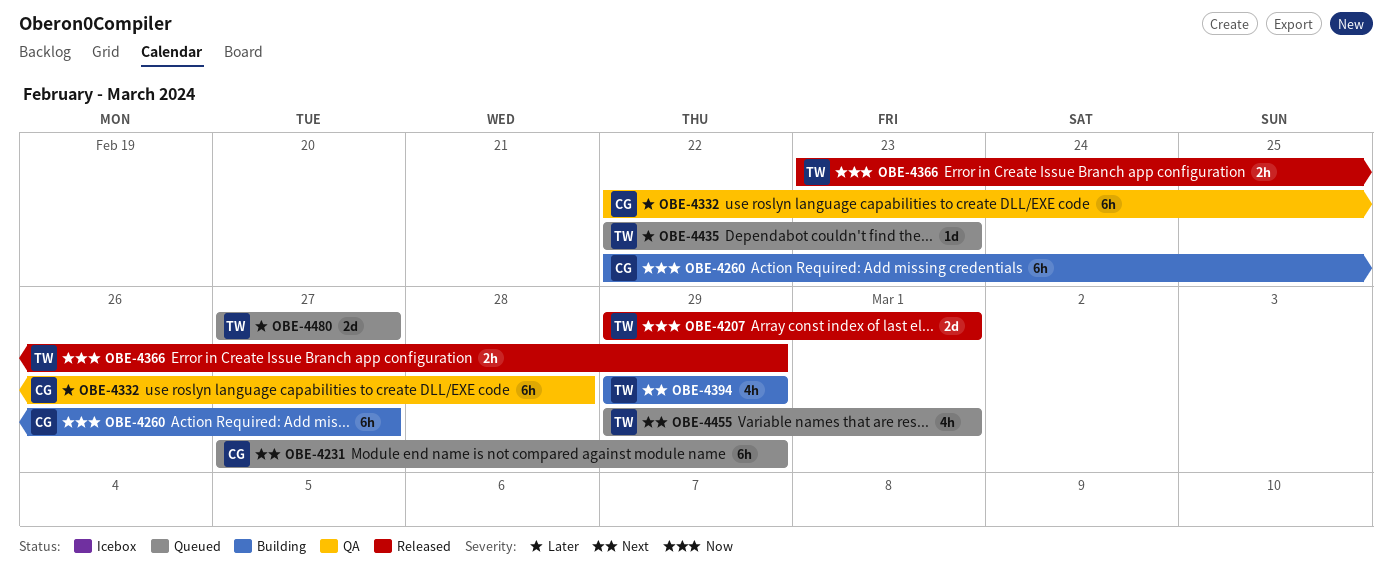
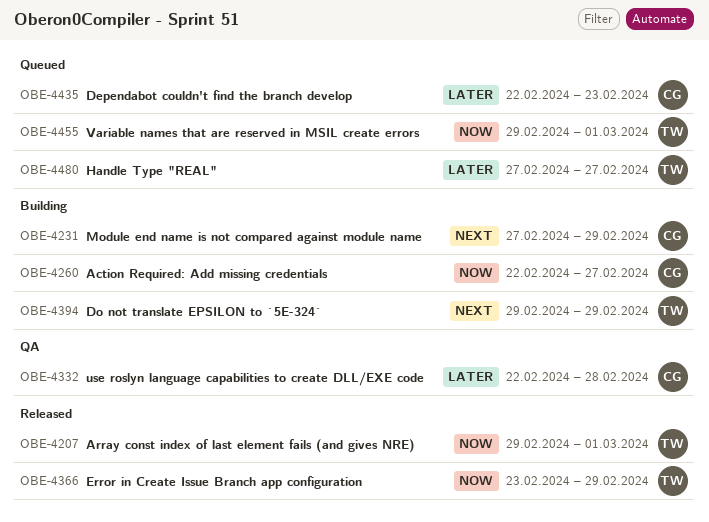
OBE-4231, status: Queued -> Building
OBE-4435, owner: TW -> CG
OBE-4455, priority: Next -> Now

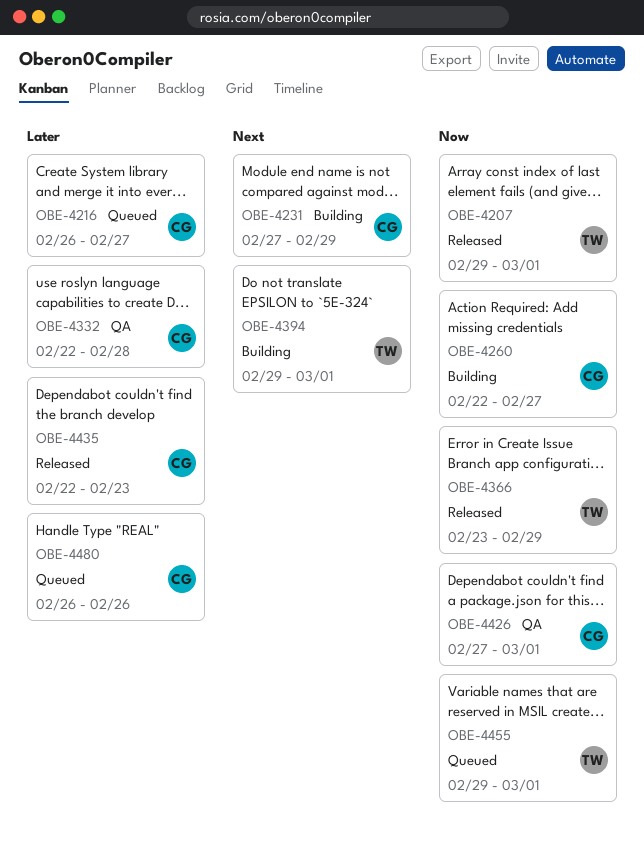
OBE-4216: none -> present
OBE-4394, due: Feb 29 -> Mar 1
OBE-4426: none -> present
OBE-4435, status: Queued -> Released
OBE-4480, owner: TW -> CG
OBE-4480, start: Feb 27 -> Feb 26
OBE-4480, due: Feb 27 -> Feb 26

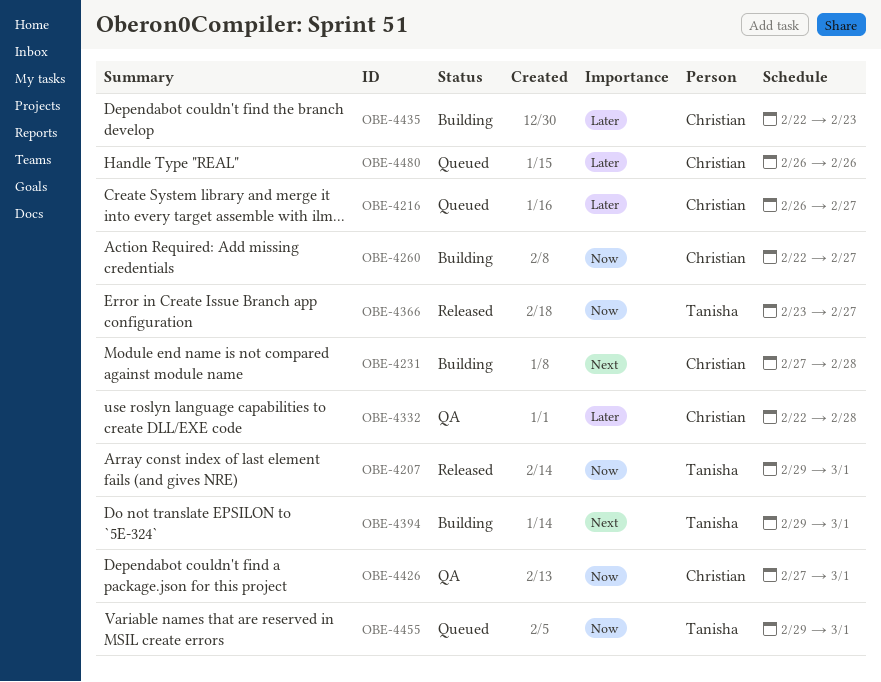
OBE-4231, due: Feb 29 -> Feb 28
OBE-4366, due: Feb 29 -> Feb 27
OBE-4435, status: Released -> Building

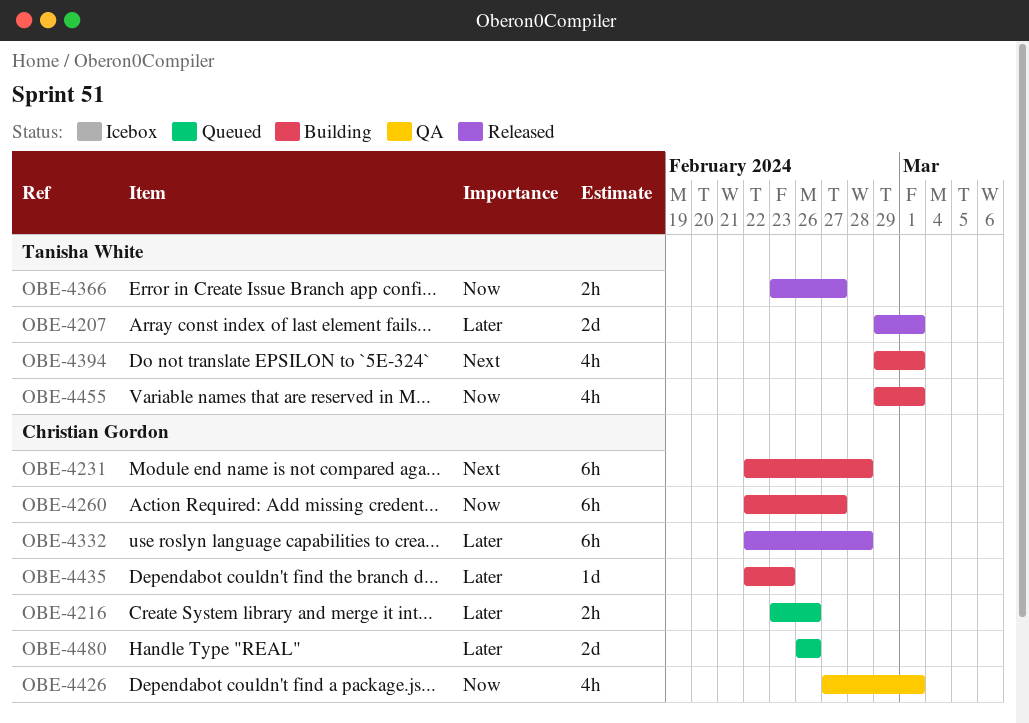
OBE-4207, priority: Now -> Later
OBE-4216, start: Feb 26 -> Feb 23
OBE-4216, due: Feb 27 -> Feb 26
OBE-4231, start: Feb 27 -> Feb 22
OBE-4332, status: QA -> Released
OBE-4455, status: Queued -> Building

